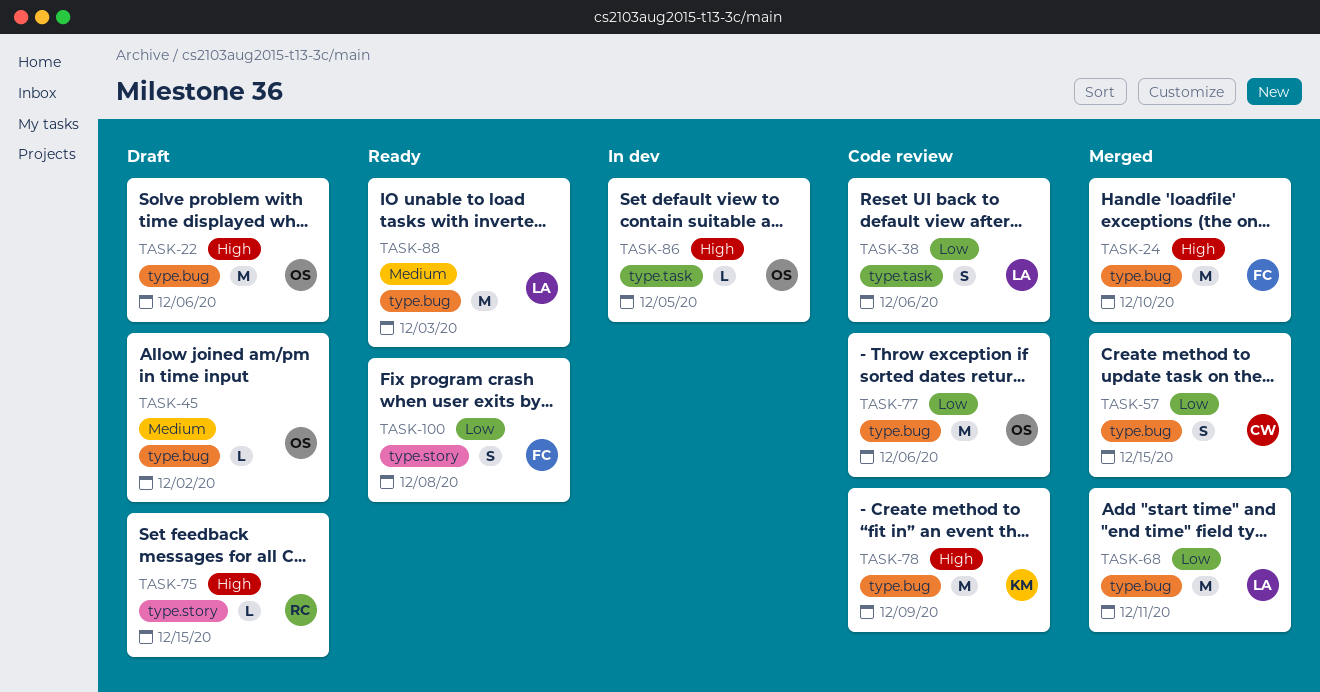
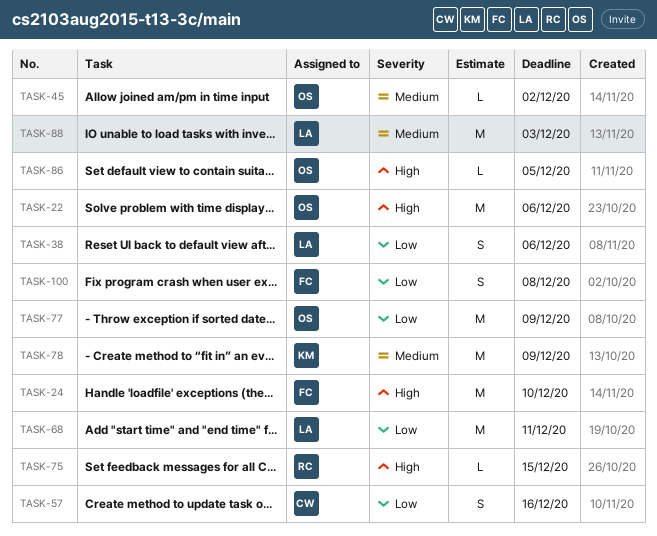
TASK-57, due: Dec 15 -> Dec 16
TASK-77, due: Dec 6 -> Dec 9
TASK-78, priority: High -> Medium

